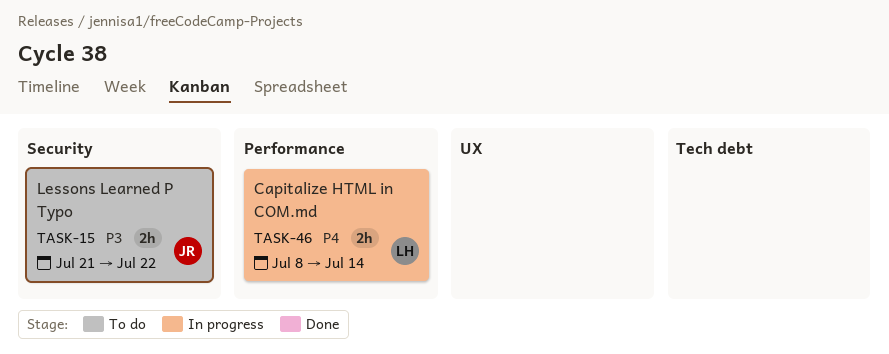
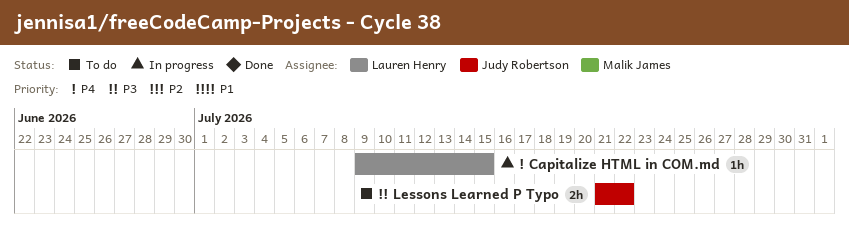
Capitalize HTML in COM.md, estimate: 2h -> 1h
Capitalize HTML in COM.md, start: Jul 8 -> Jul 9
Capitalize HTML in COM.md, due: Jul 14 -> Jul 15

